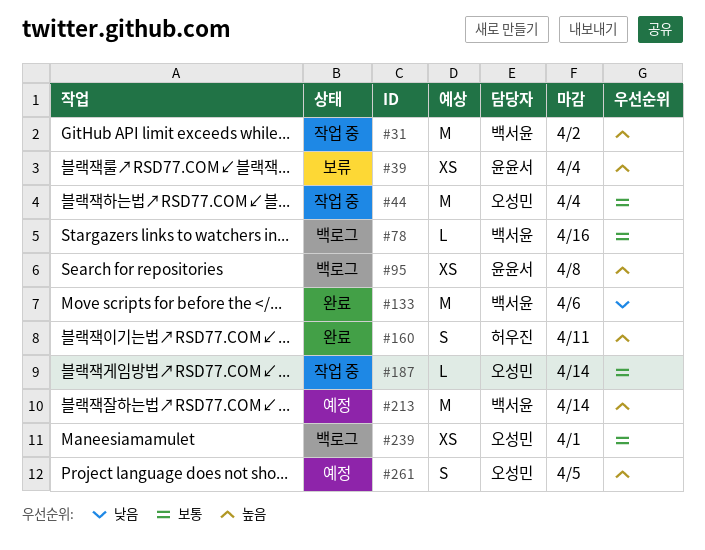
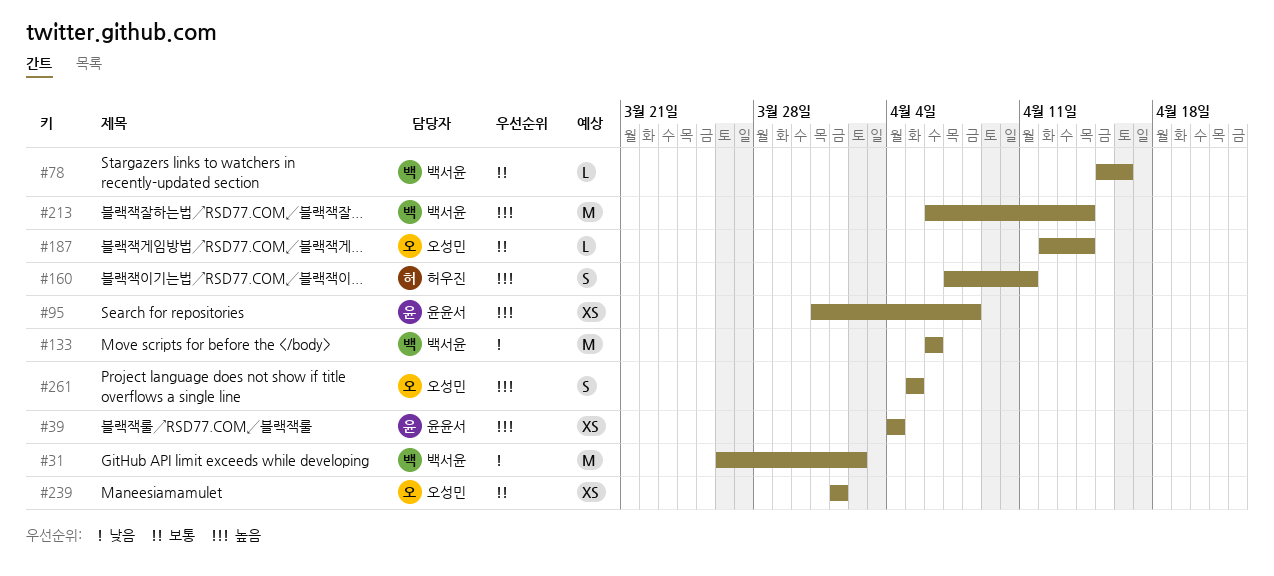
#31, priority: 높음 -> 낮음
#44: present -> none

